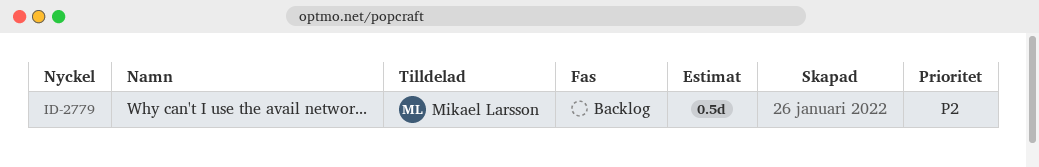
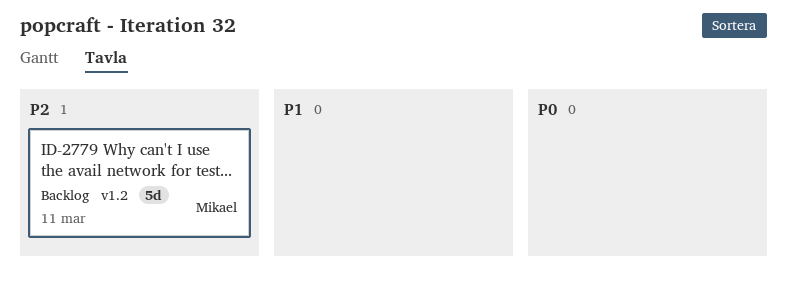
ID-2779, estimate: 0.5d -> 5d

